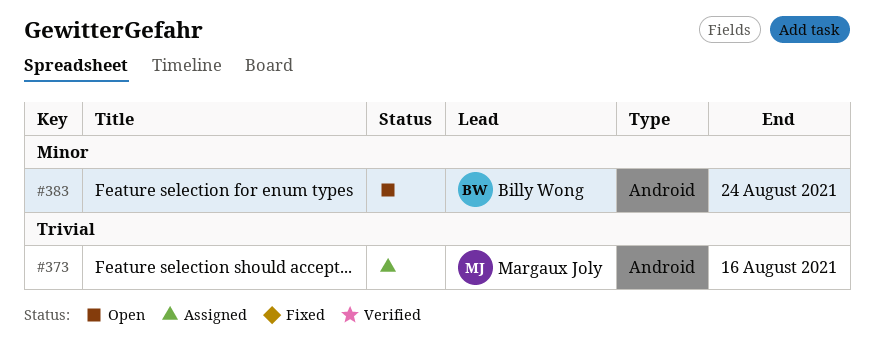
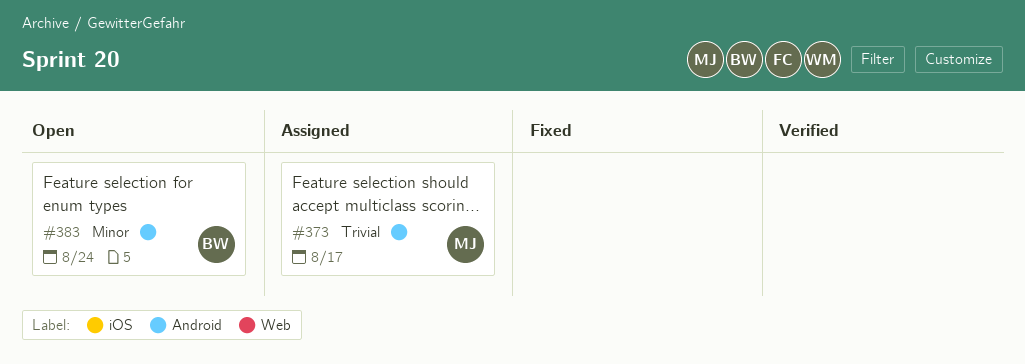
#373, due: Aug 16 -> Aug 17

